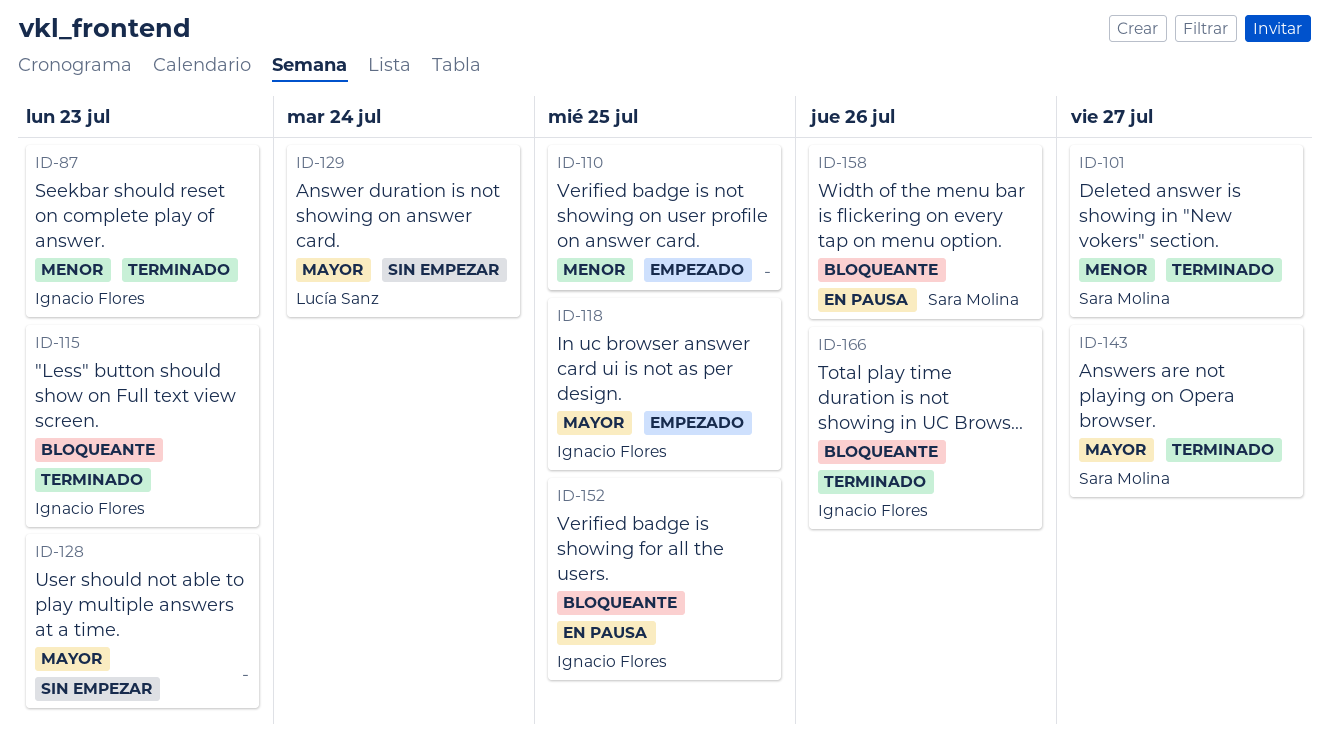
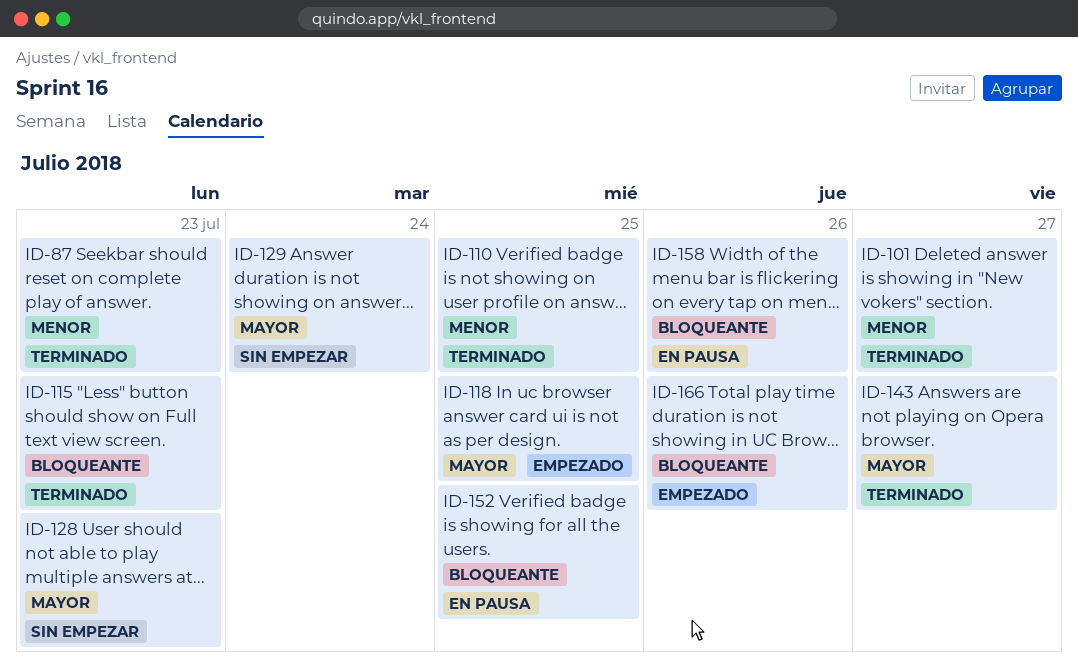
ID-110, status: Empezado -> Terminado
ID-166, status: Terminado -> Empezado

